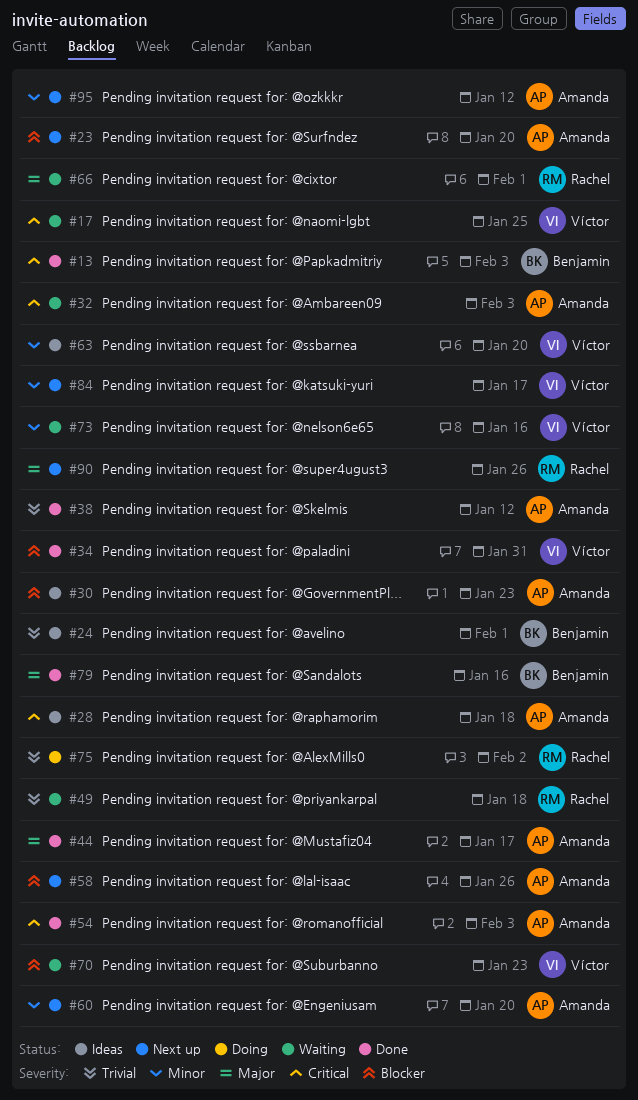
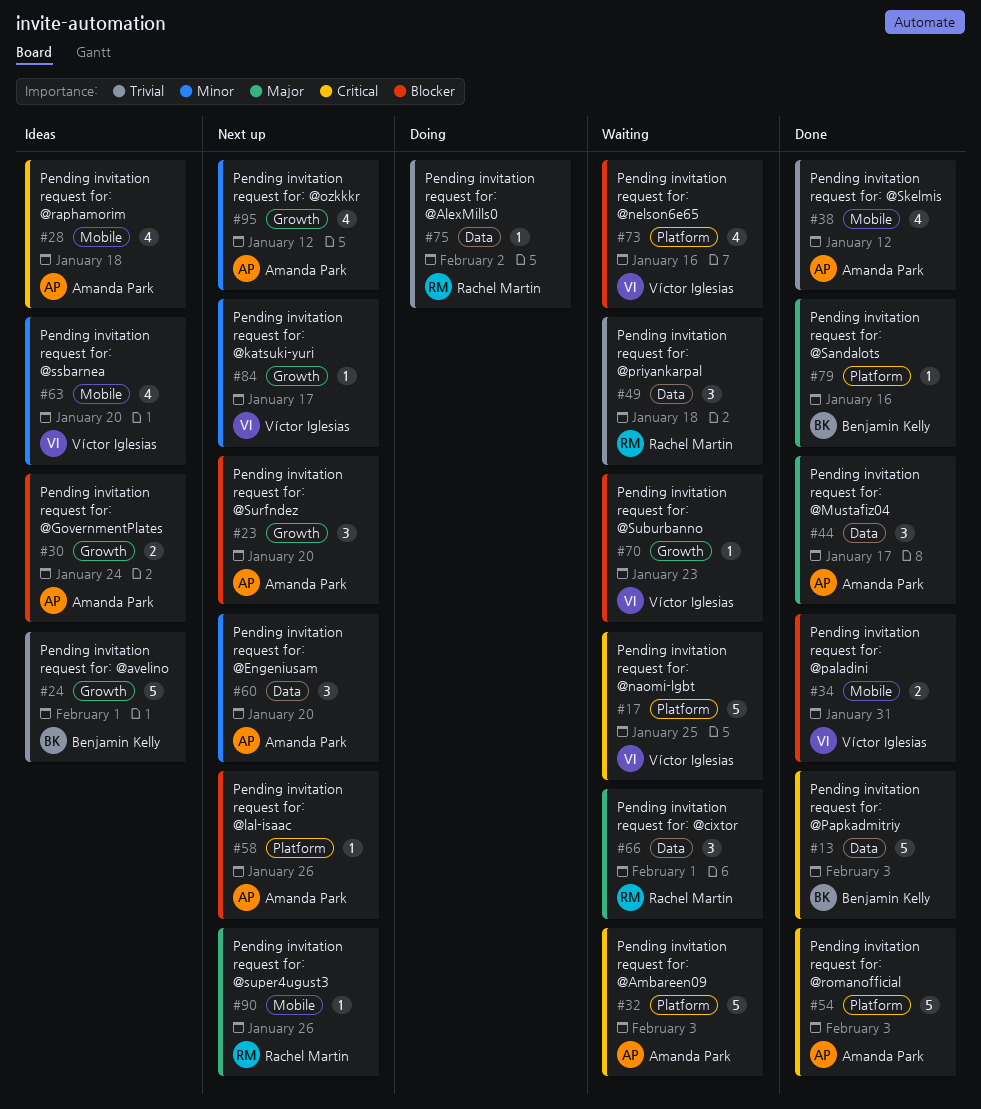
#30, due: Jan 23 -> Jan 24
#73, priority: Minor -> Blocker

